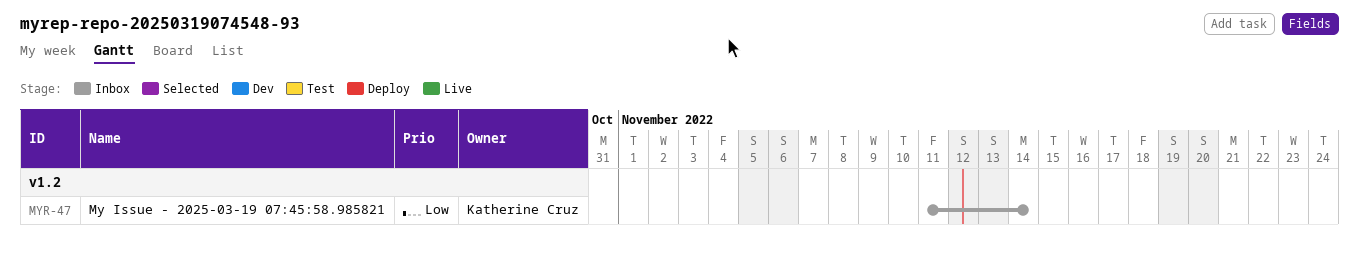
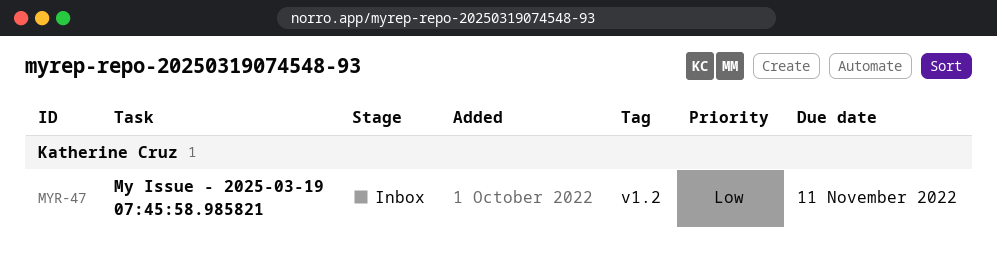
MYR-47, due: Nov 14 -> Nov 11

